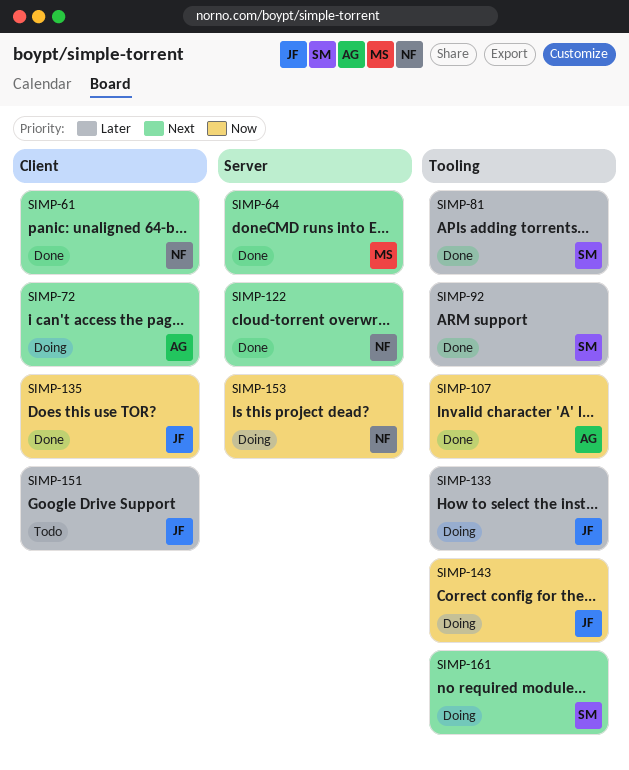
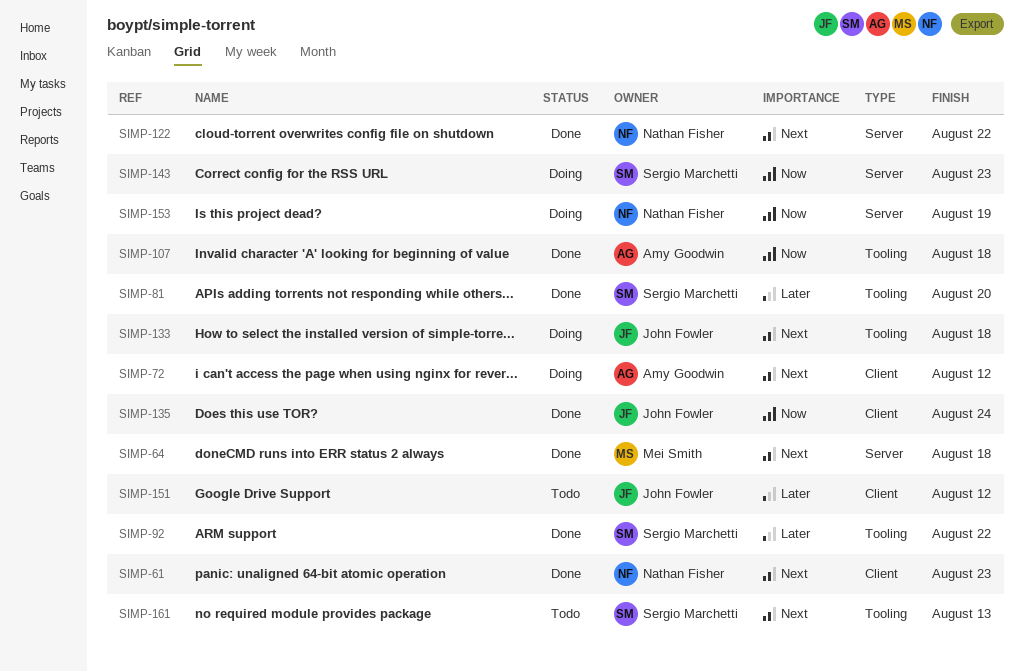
SIMP-133, priority: Later -> Next
SIMP-143, owner: John Fowler -> Sergio Marchetti
SIMP-143, label: Tooling -> Server
SIMP-161, status: Doing -> Todo

